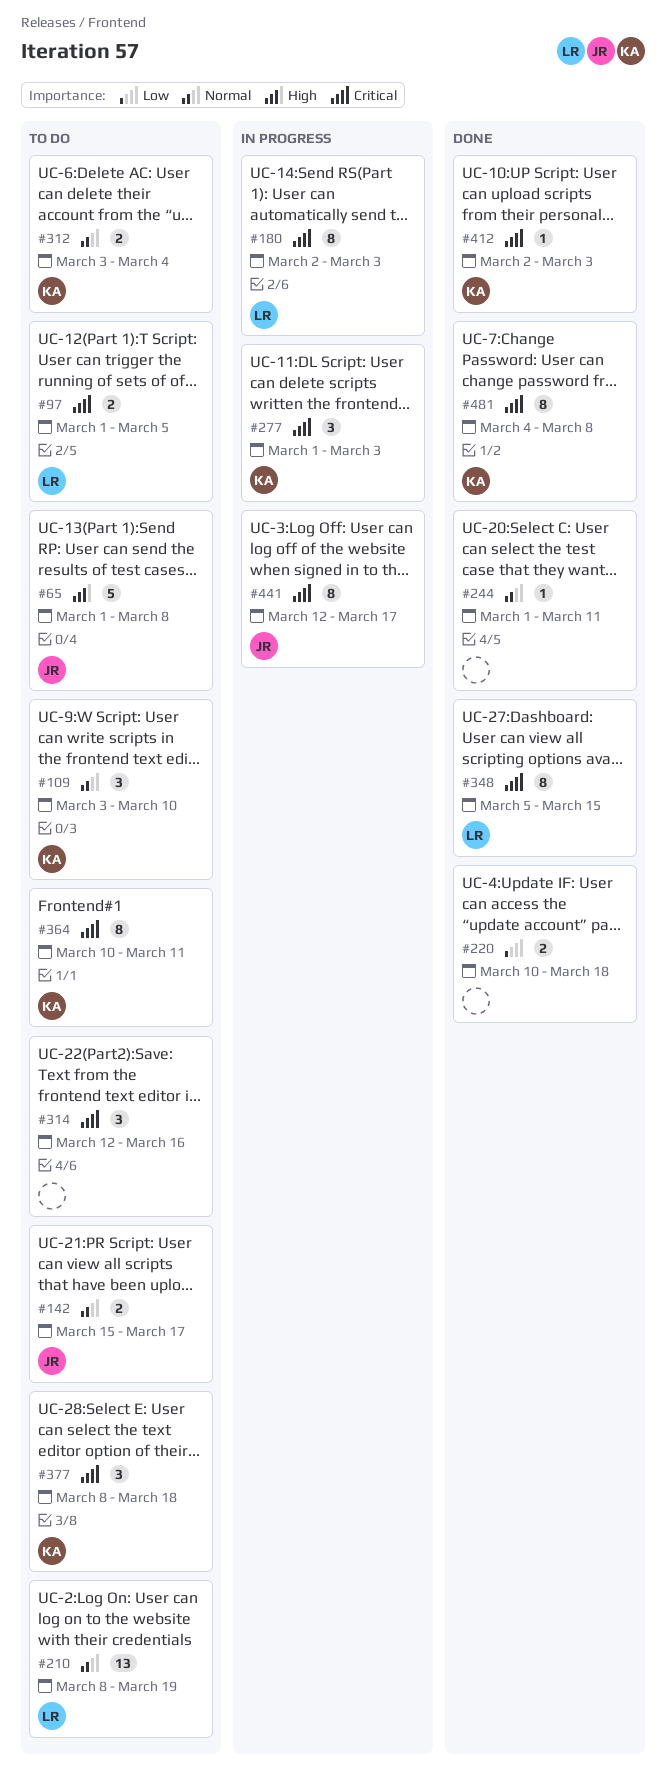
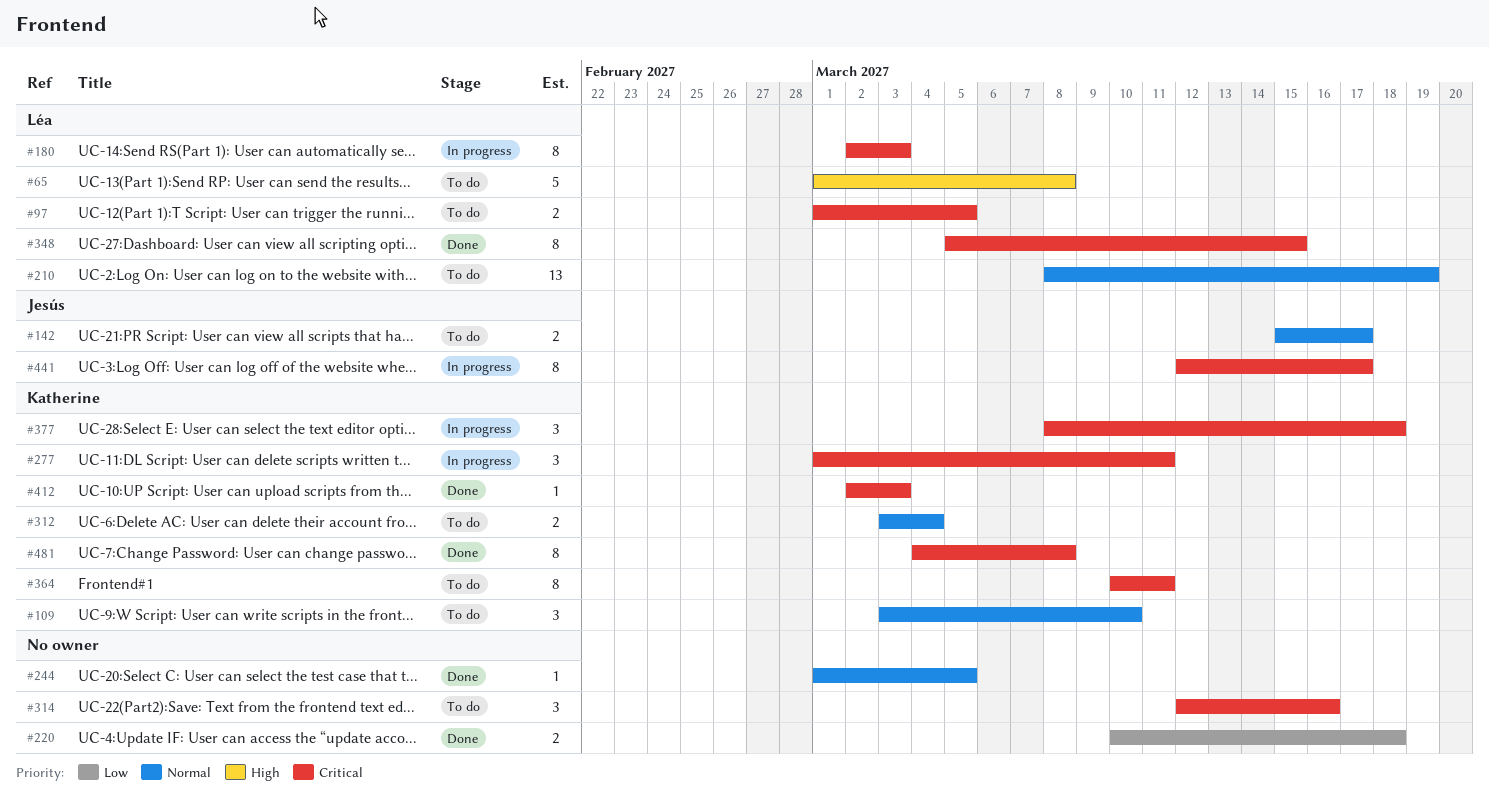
#65, owner: Jesús -> Léa
#244, due: Mar 11 -> Mar 5
#277, due: Mar 3 -> Mar 11
#377, status: To do -> In progress

